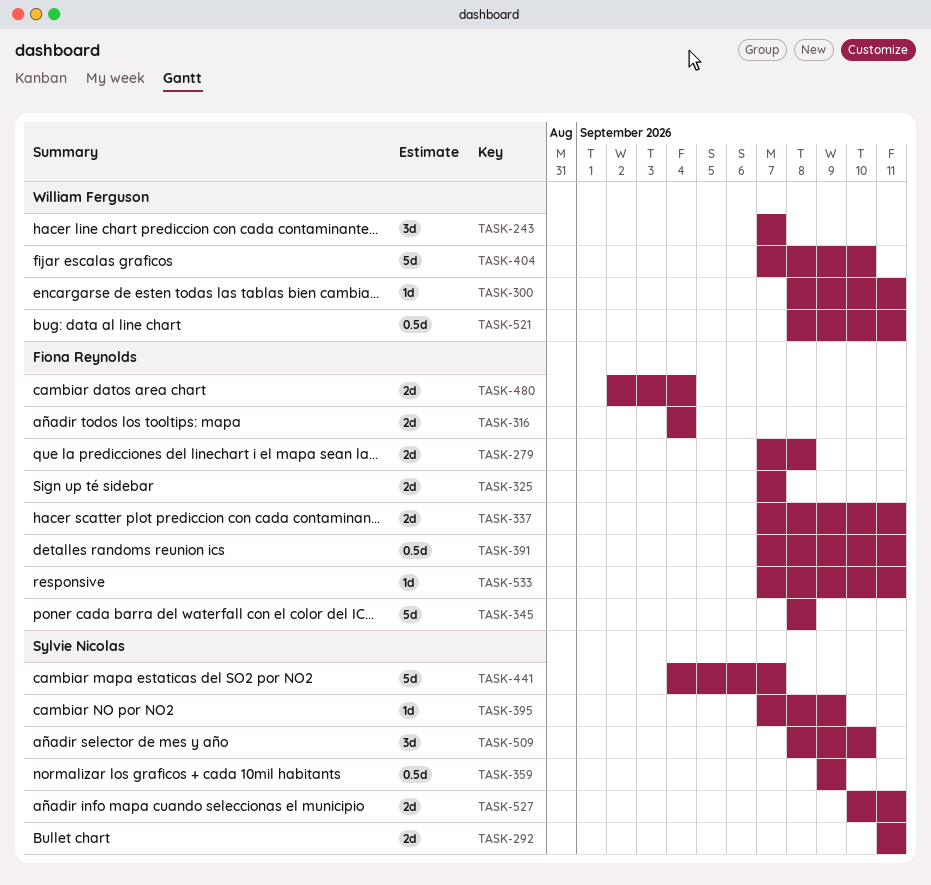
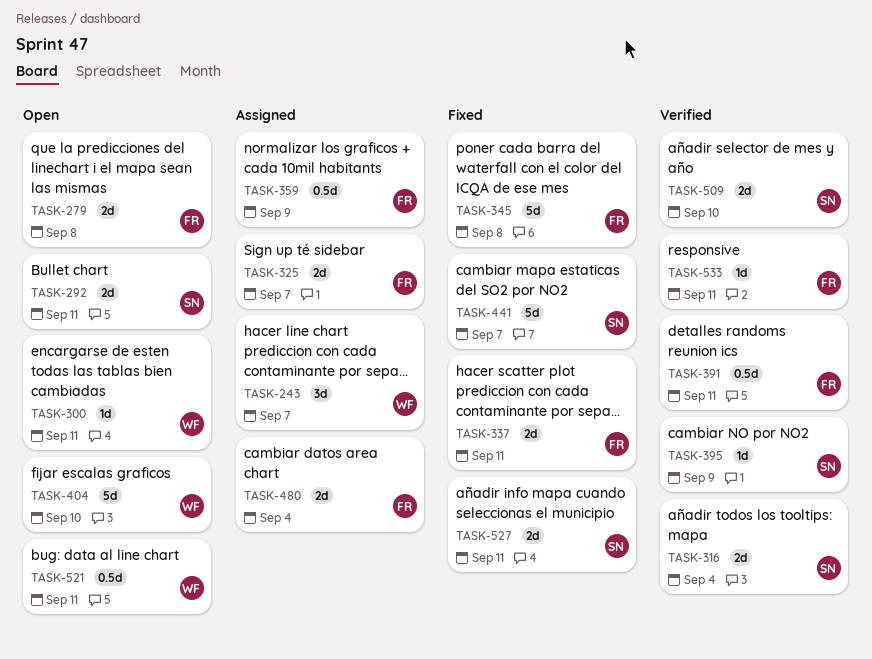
TASK-316, owner: Fiona Reynolds -> Sylvie Nicolas
TASK-359, owner: Sylvie Nicolas -> Fiona Reynolds
TASK-509, estimate: 3d -> 2d

